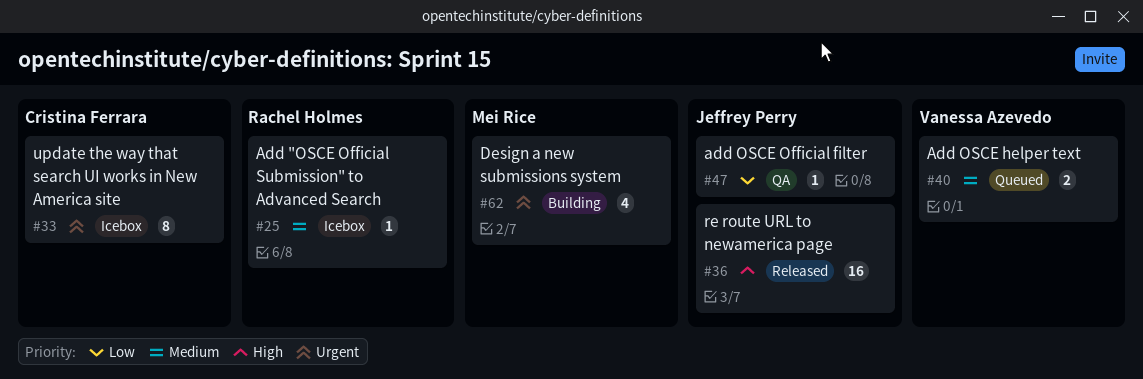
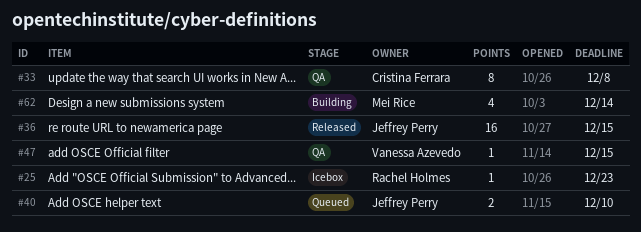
#33, status: Icebox -> QA
#40, owner: Vanessa Azevedo -> Jeffrey Perry
#47, owner: Jeffrey Perry -> Vanessa Azevedo

